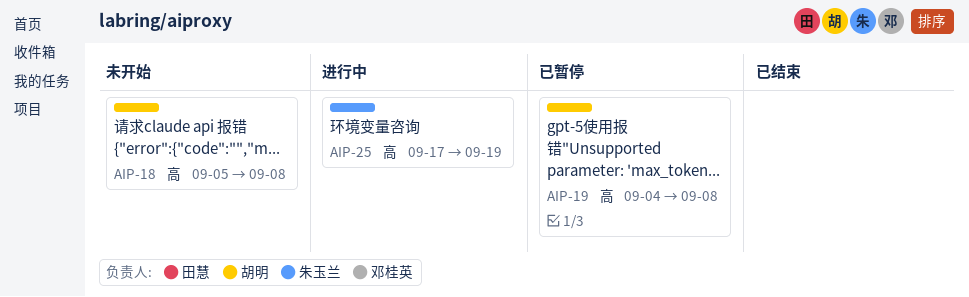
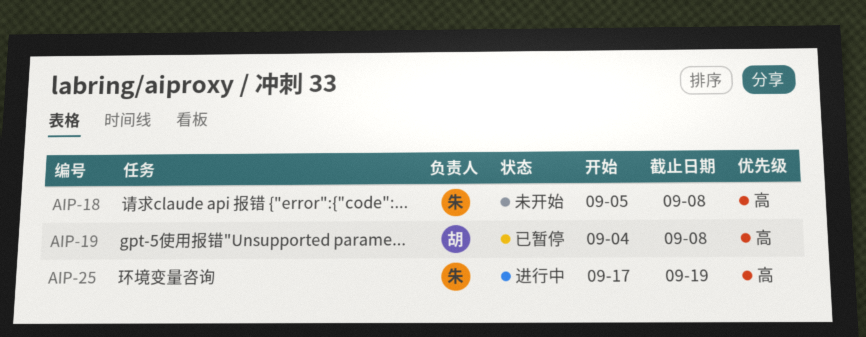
AIP-18, owner: 胡明 -> 朱玉兰

